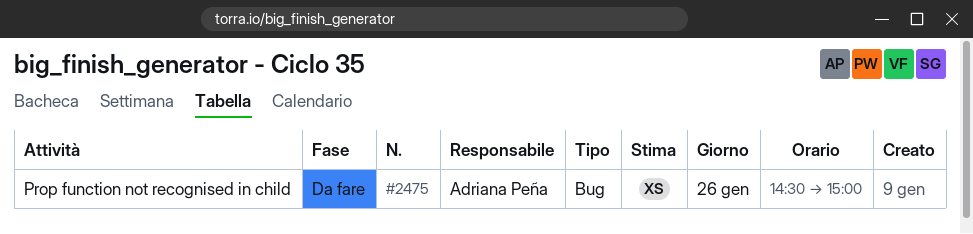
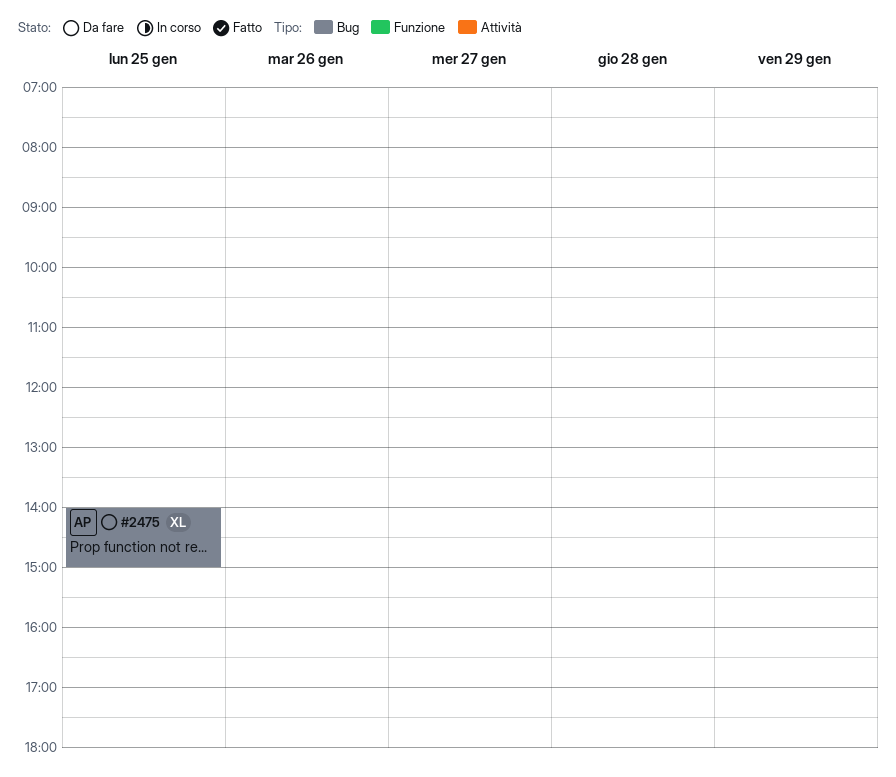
#2475, estimate: XS -> XL
#2475, day: Jan 26 -> Jan 25
#2475, begins: 14:30 -> 14:00

